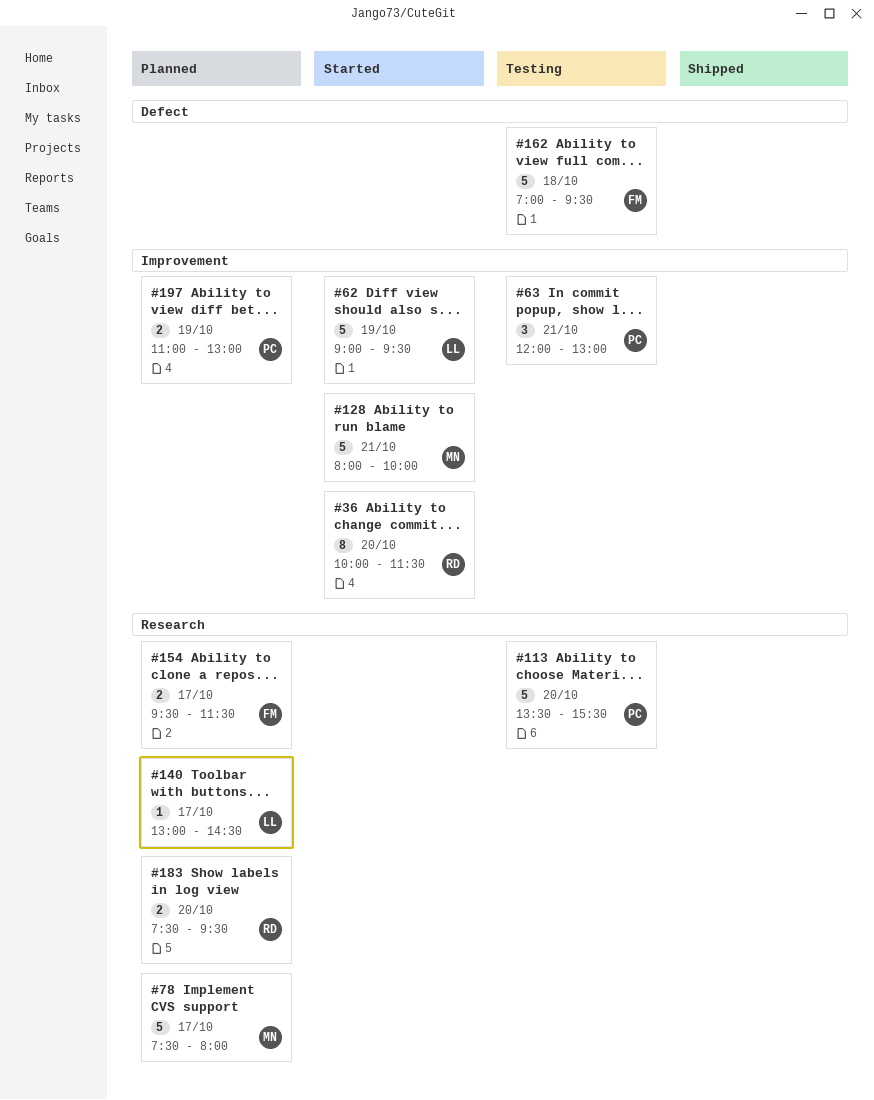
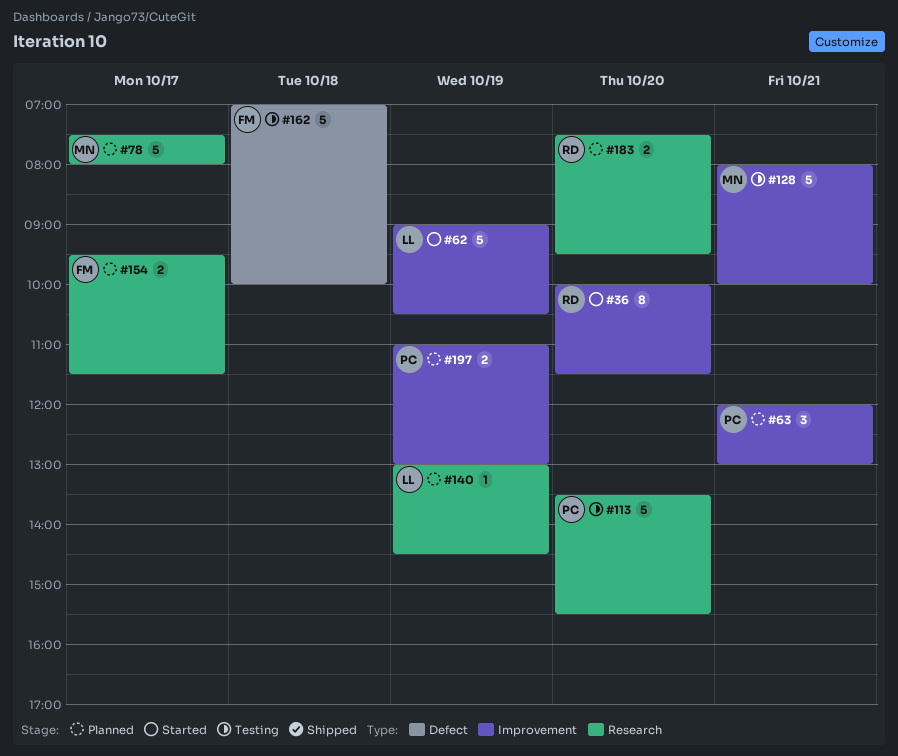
#62, ends: 09:30 -> 10:30
#63, status: Testing -> Planned
#128, status: Started -> Testing
#140, day: Oct 17 -> Oct 19
#162, ends: 09:30 -> 10:00

